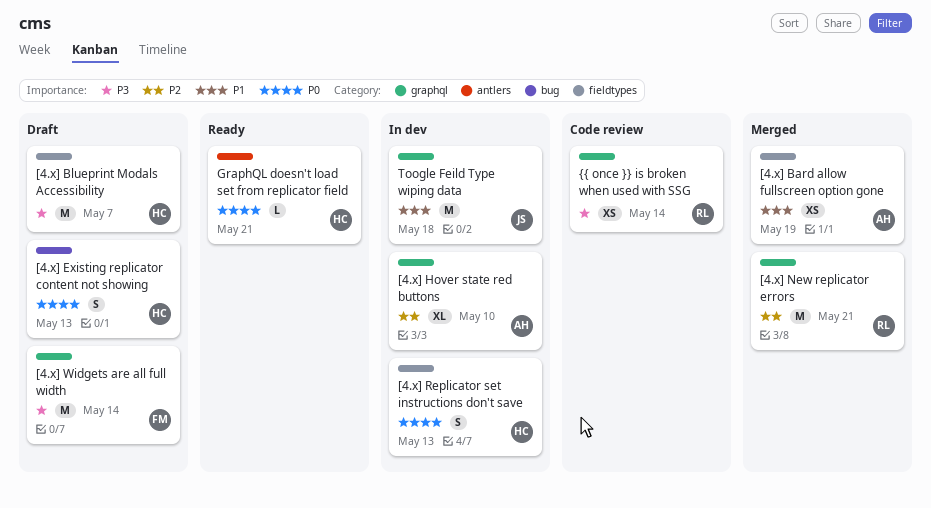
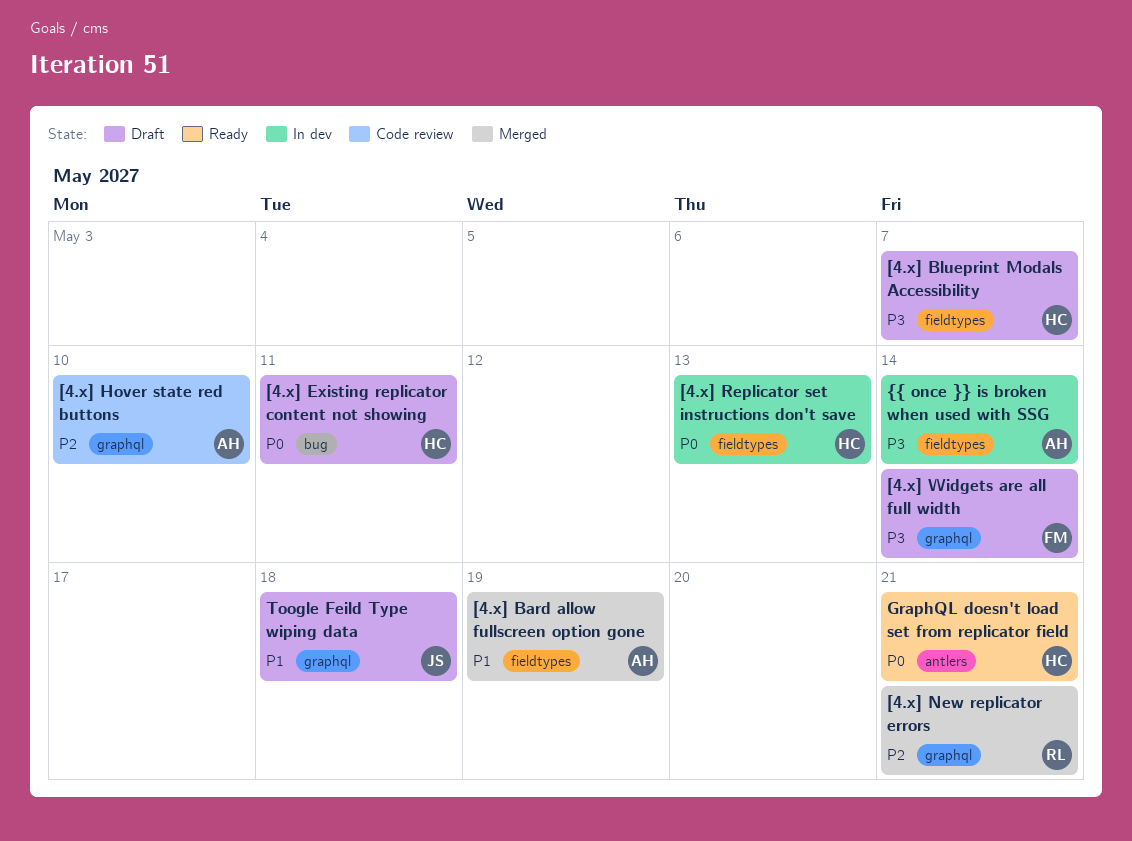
[4.x] Existing replicator content not showing, due: May 13 -> May 11
[4.x] Hover state red buttons, status: In dev -> Code review
Toogle Feild Type wiping data, status: In dev -> Draft
{{ once }} is broken when used with SSG, status: Code review -> In dev
{{ once }} is broken when used with SSG, owner: RL -> AH
{{ once }} is broken when used with SSG, label: graphql -> fieldtypes

